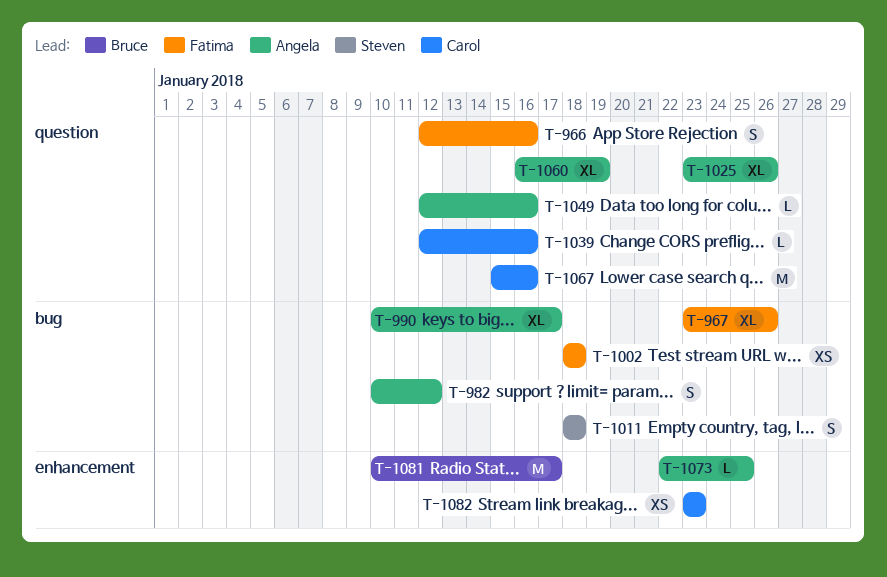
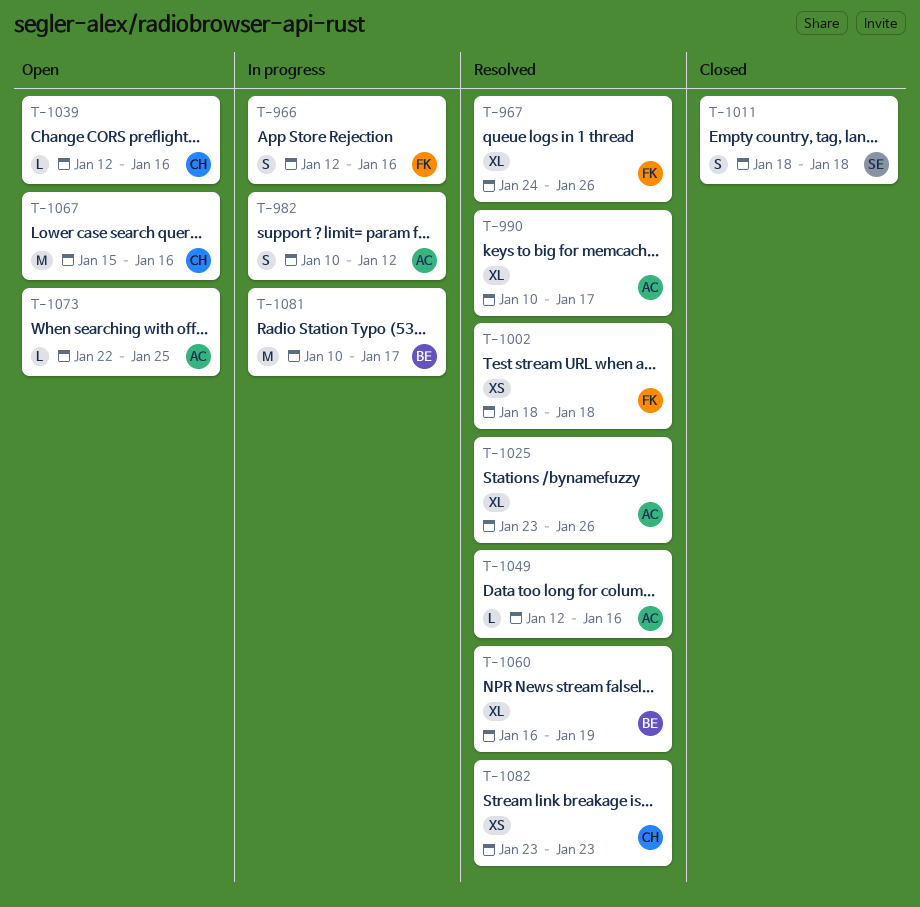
T-967, start: Jan 23 -> Jan 24
T-1060, owner: Angela -> Bruce

